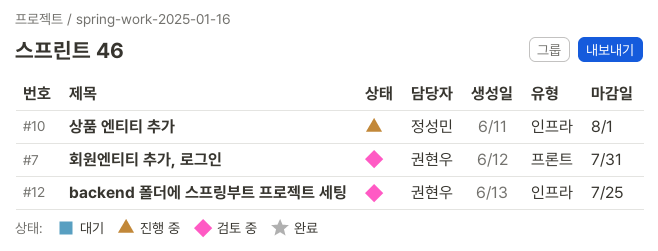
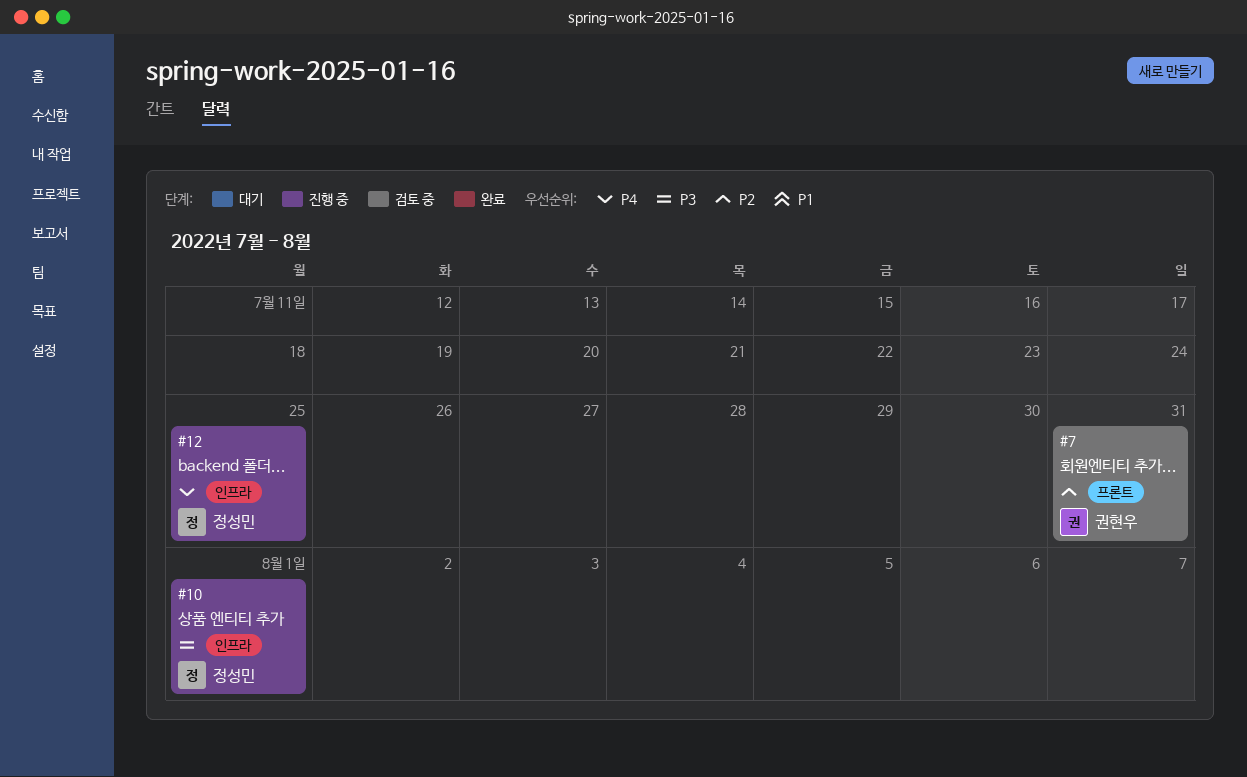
#12, status: 검토 중 -> 진행 중
#12, owner: 권현우 -> 정성민

